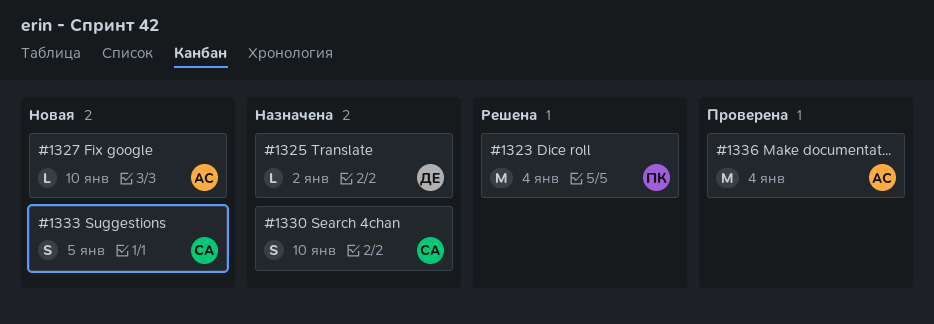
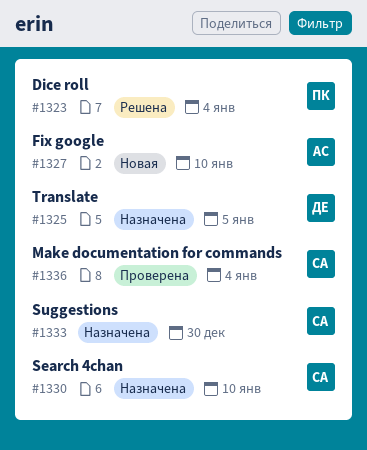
#1325, due: Jan 2 -> Jan 5
#1333, status: Новая -> Назначена
#1333, due: Jan 5 -> Dec 30
#1336, owner: АС -> СА

